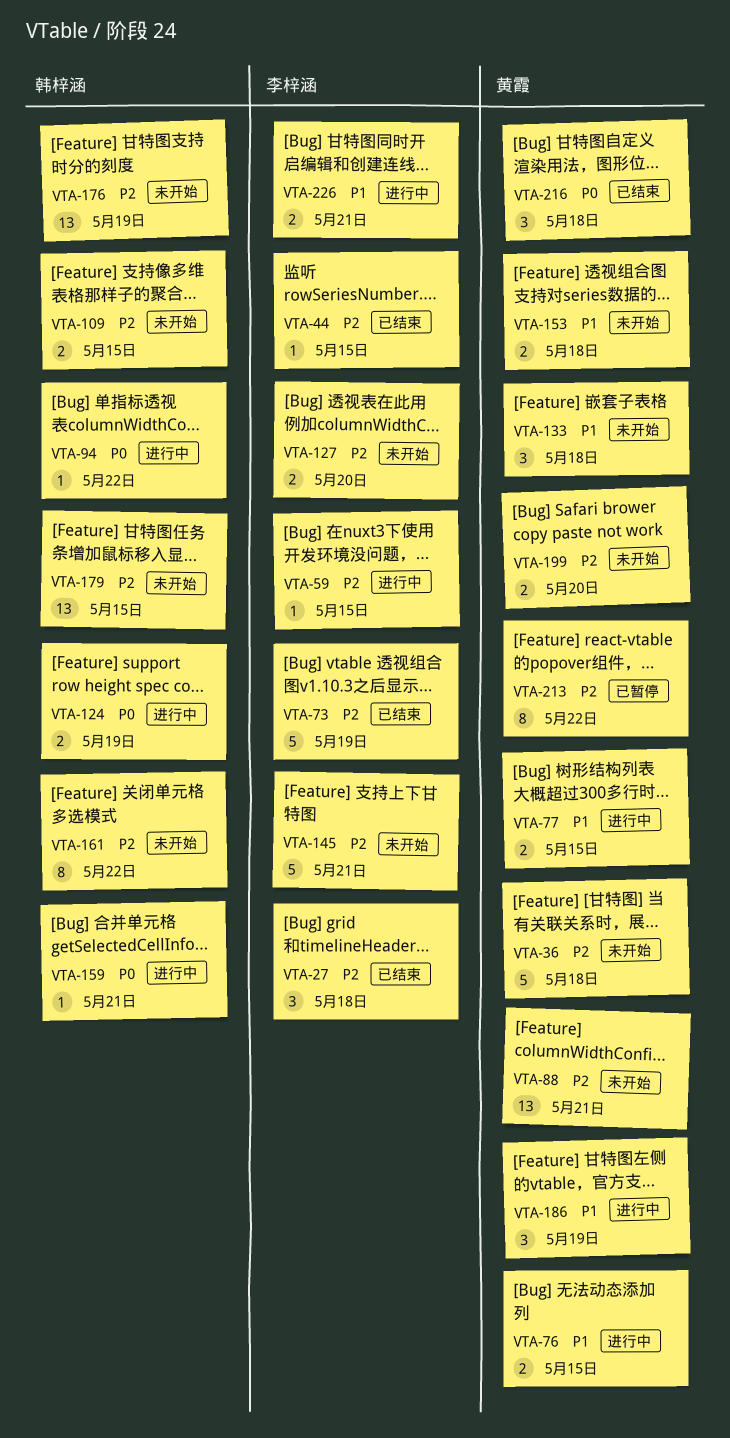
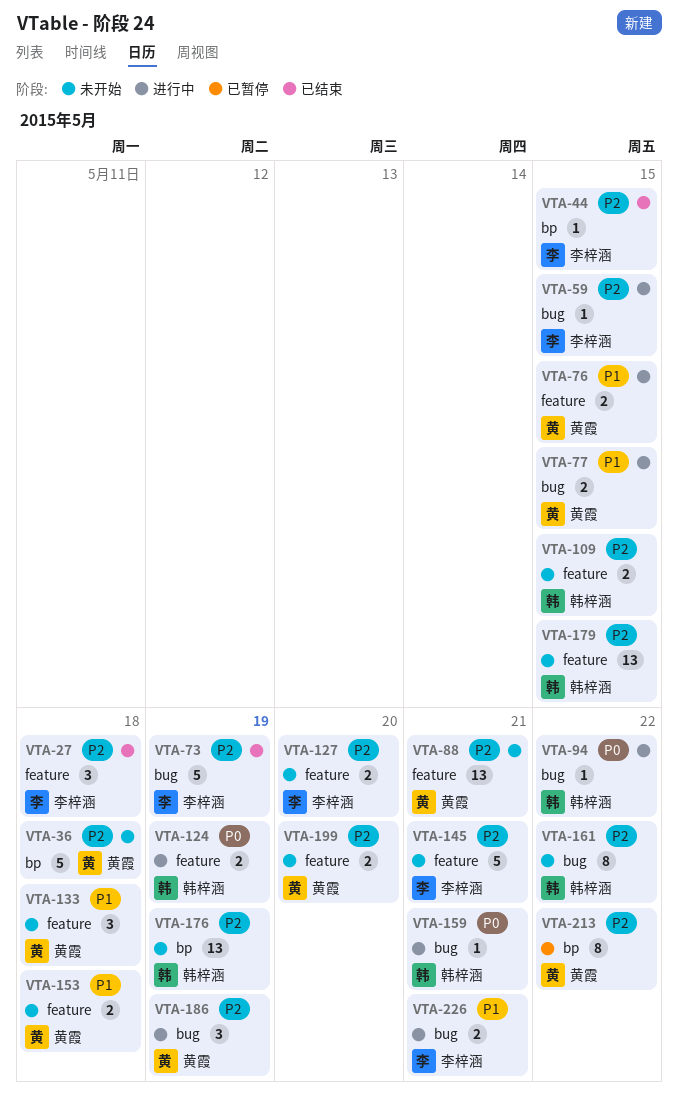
VTA-186, priority: P1 -> P2
VTA-216: present -> none

